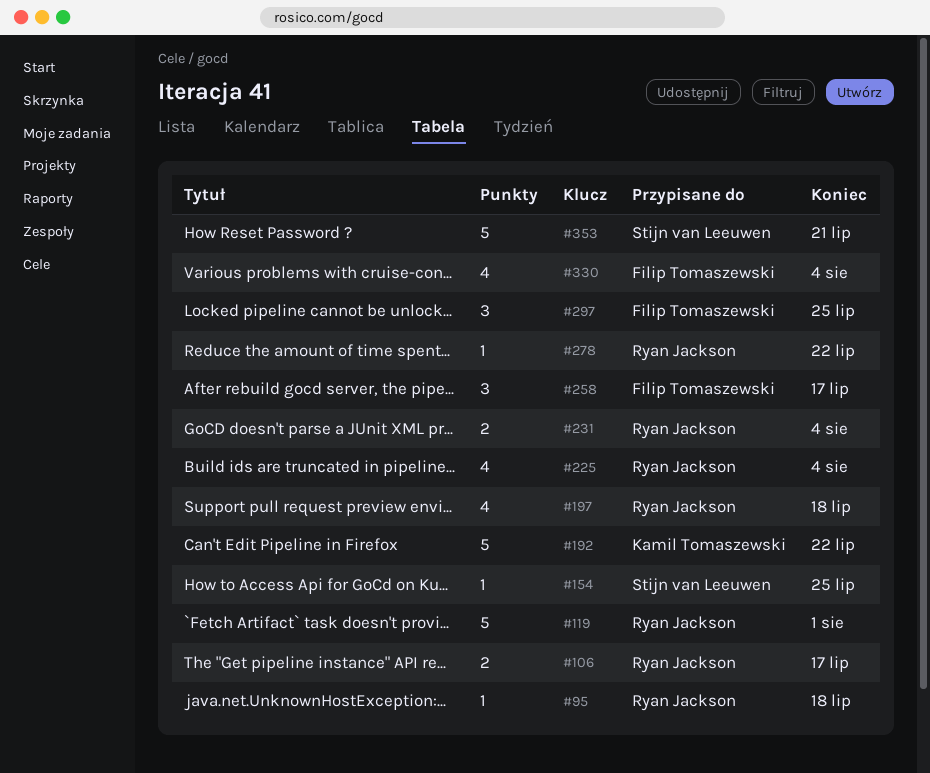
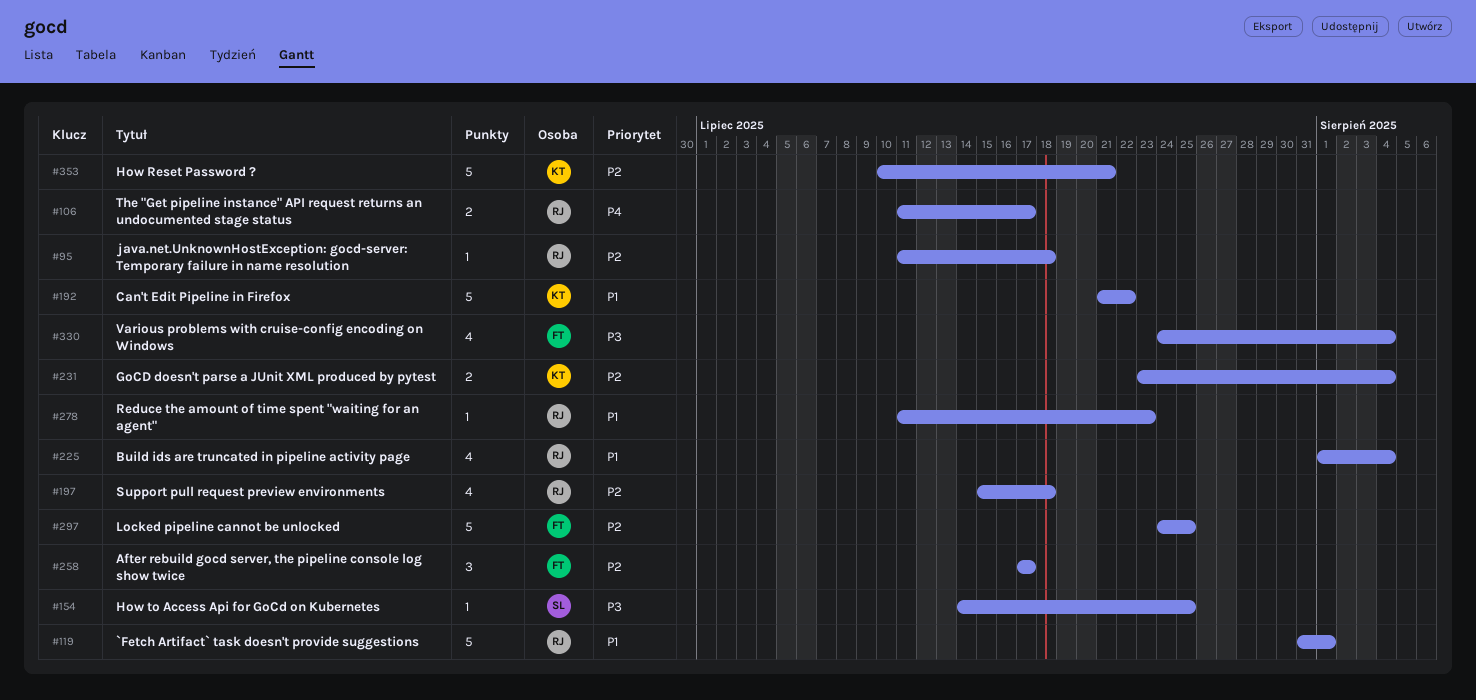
#231, owner: Ryan Jackson -> Kamil Tomaszewski
#278, due: Jul 22 -> Jul 23
#297, estimate: 3 -> 5
#353, owner: Stijn van Leeuwen -> Kamil Tomaszewski

